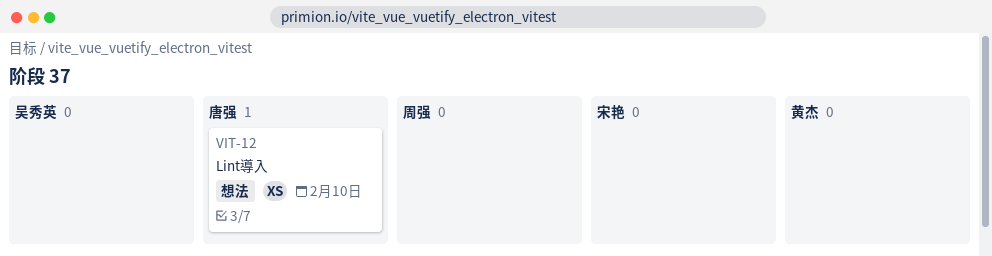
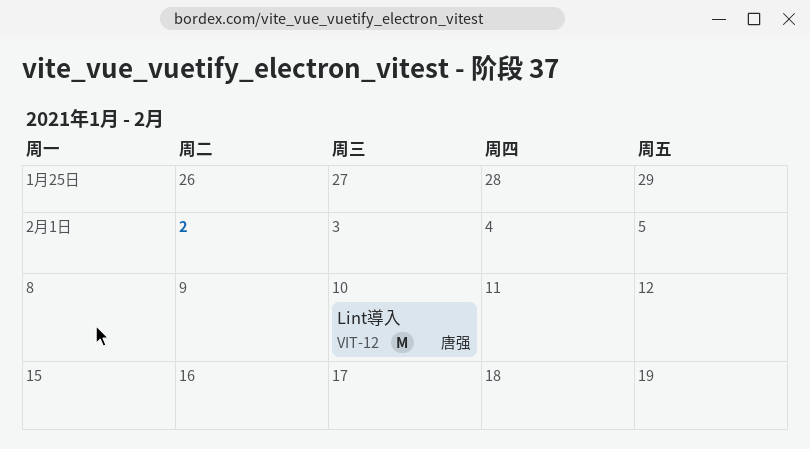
VIT-12, estimate: XS -> M

